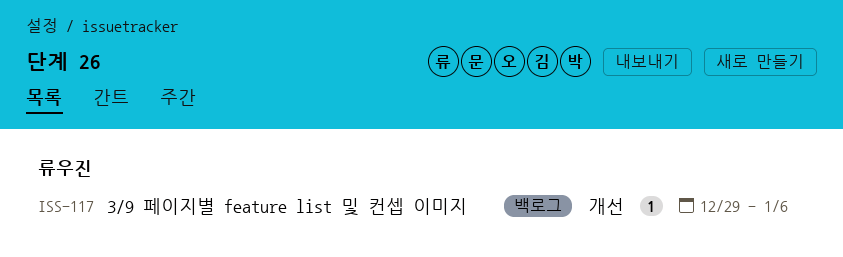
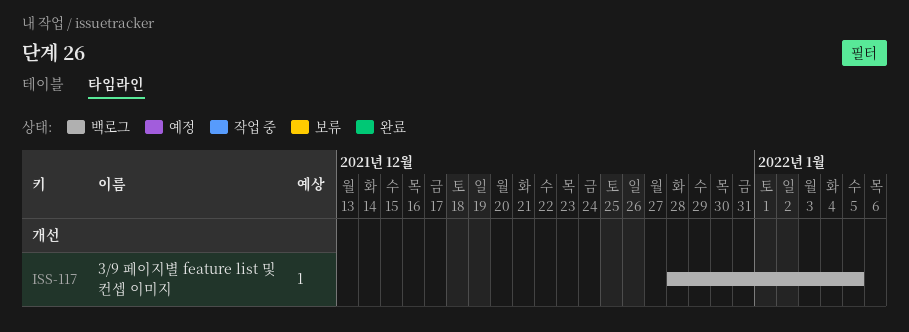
ISS-117, start: Dec 29 -> Dec 28
ISS-117, due: Jan 6 -> Jan 5

